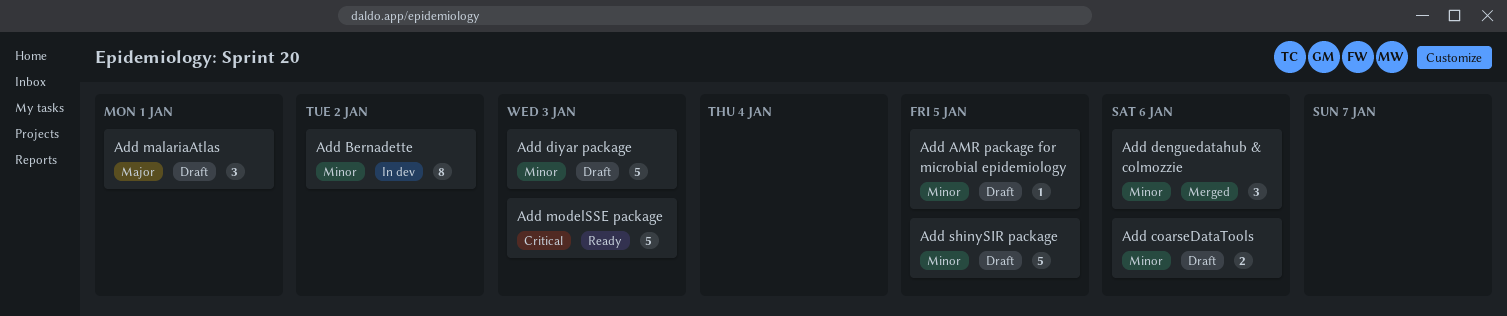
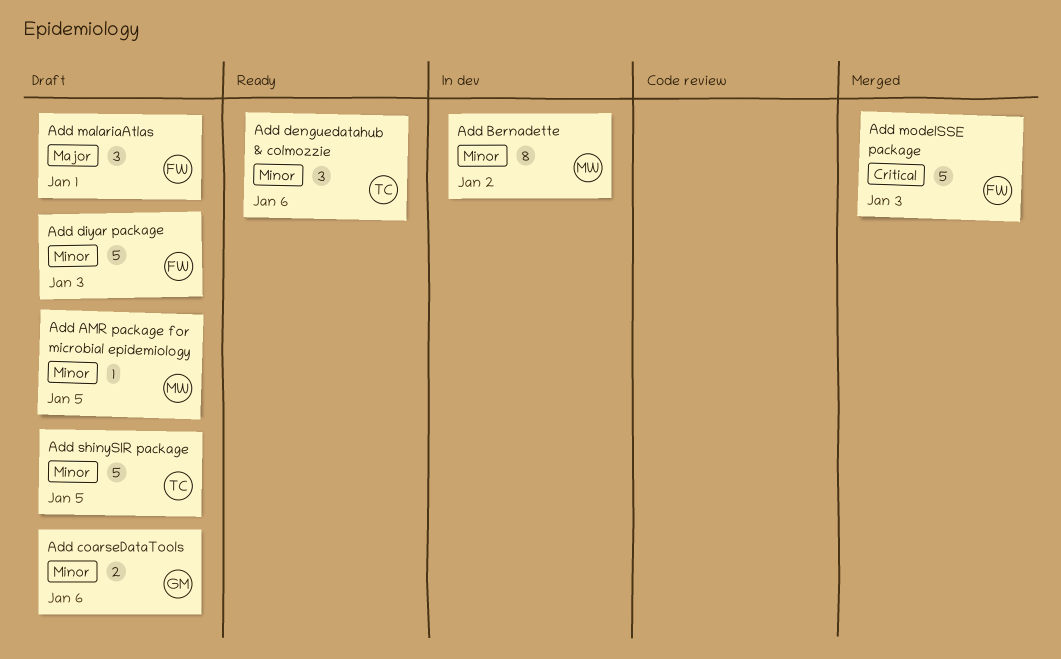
Add denguedatahub & colmozzie, status: Merged -> Ready
Add modelSSE package, status: Ready -> Merged

